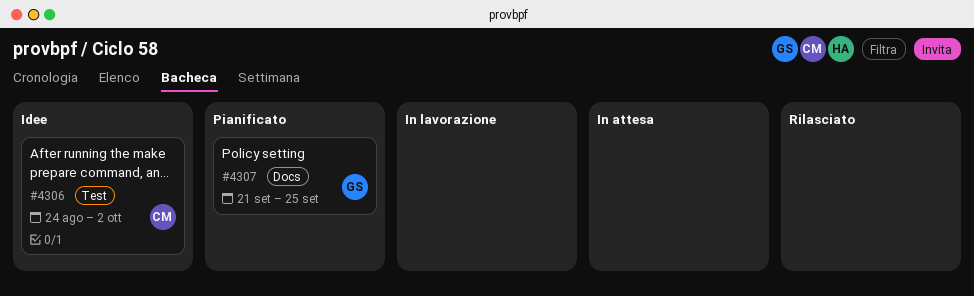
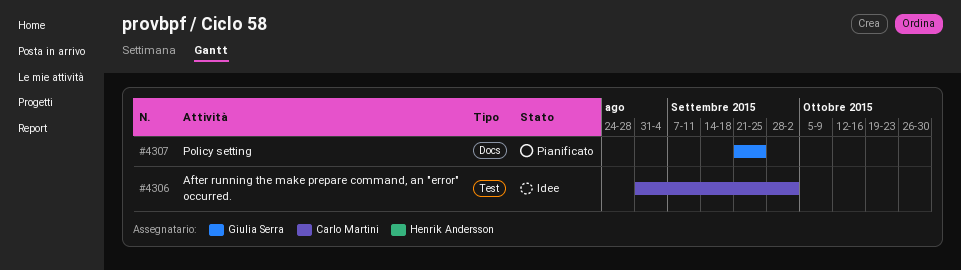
#4306, start: Aug 24 -> Aug 31

